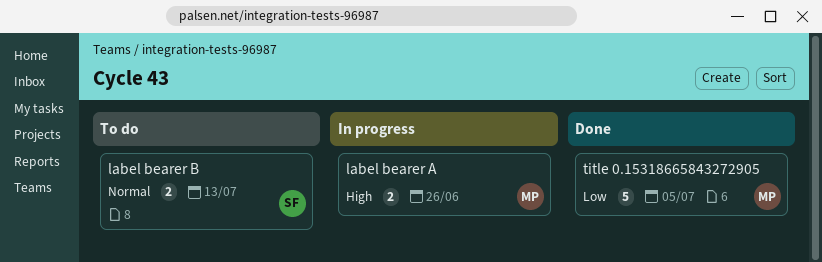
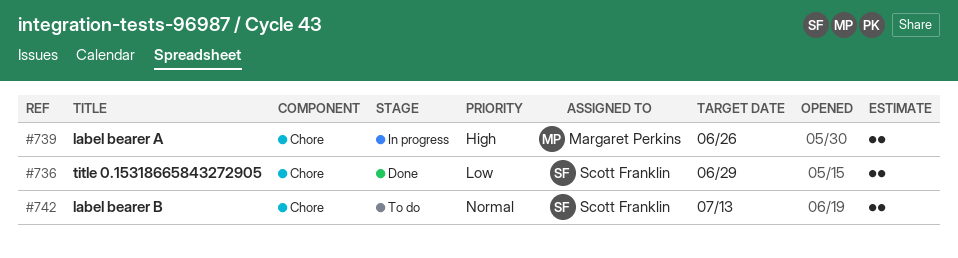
title 0.15318665843272905, owner: Margaret Perkins -> Scott Franklin
title 0.15318665843272905, estimate: 5 -> 2
title 0.15318665843272905, due: Jul 5 -> Jun 29

